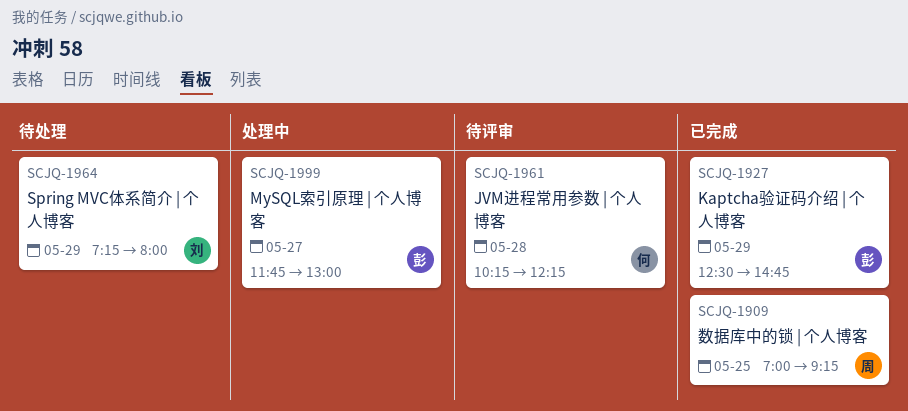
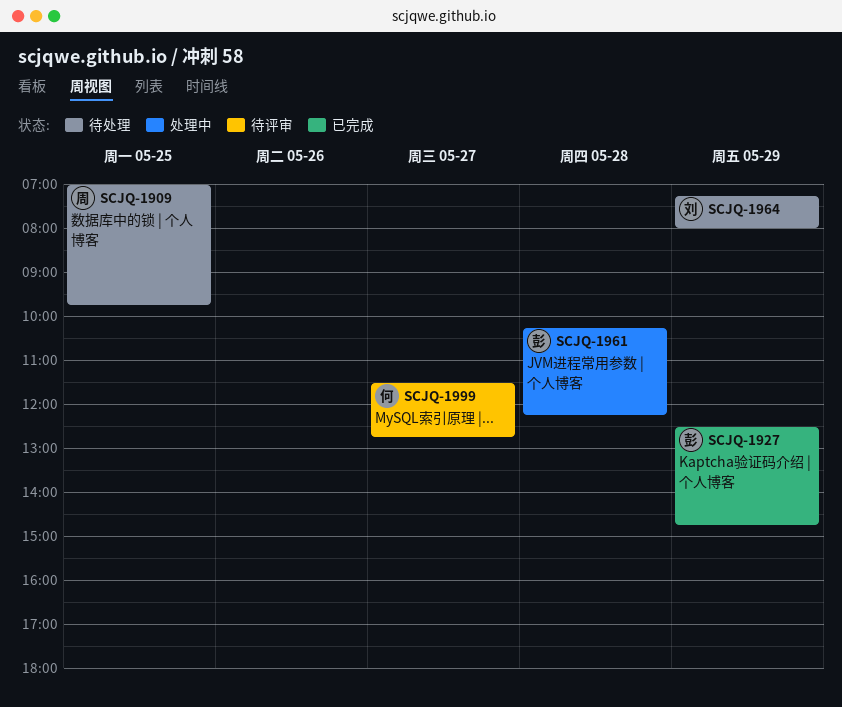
SCJQ-1909, status: 已完成 -> 待处理
SCJQ-1909, ends: 09:15 -> 09:45
SCJQ-1961, status: 待评审 -> 处理中
SCJQ-1961, owner: 何 -> 彭
SCJQ-1999, status: 处理中 -> 待评审
SCJQ-1999, owner: 彭 -> 何
SCJQ-1999, begins: 11:45 -> 11:30
SCJQ-1999, ends: 13:00 -> 12:45

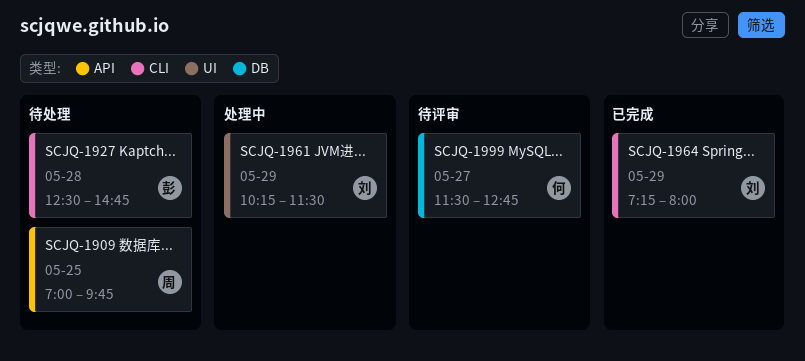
SCJQ-1927, status: 已完成 -> 待处理
SCJQ-1927, day: May 29 -> May 28
SCJQ-1961, owner: 彭 -> 刘
SCJQ-1961, day: May 28 -> May 29
SCJQ-1961, ends: 12:15 -> 11:30
SCJQ-1964, status: 待处理 -> 已完成

